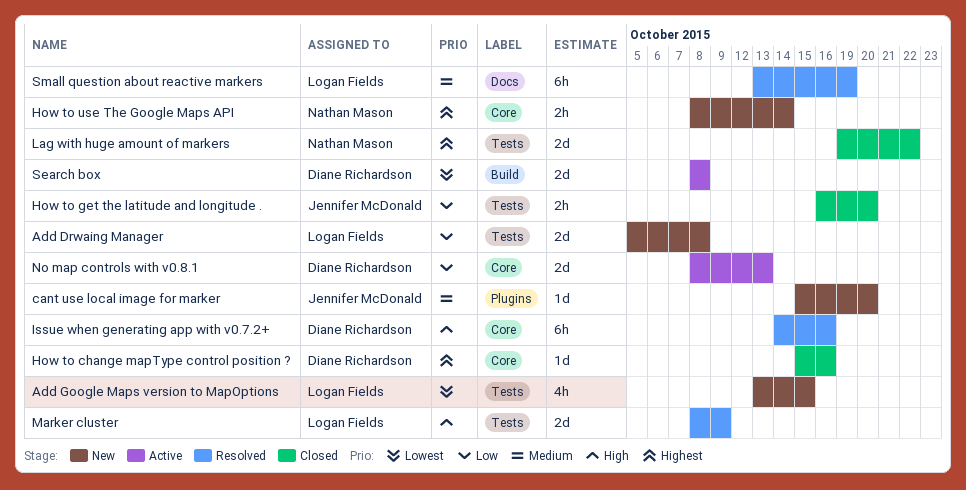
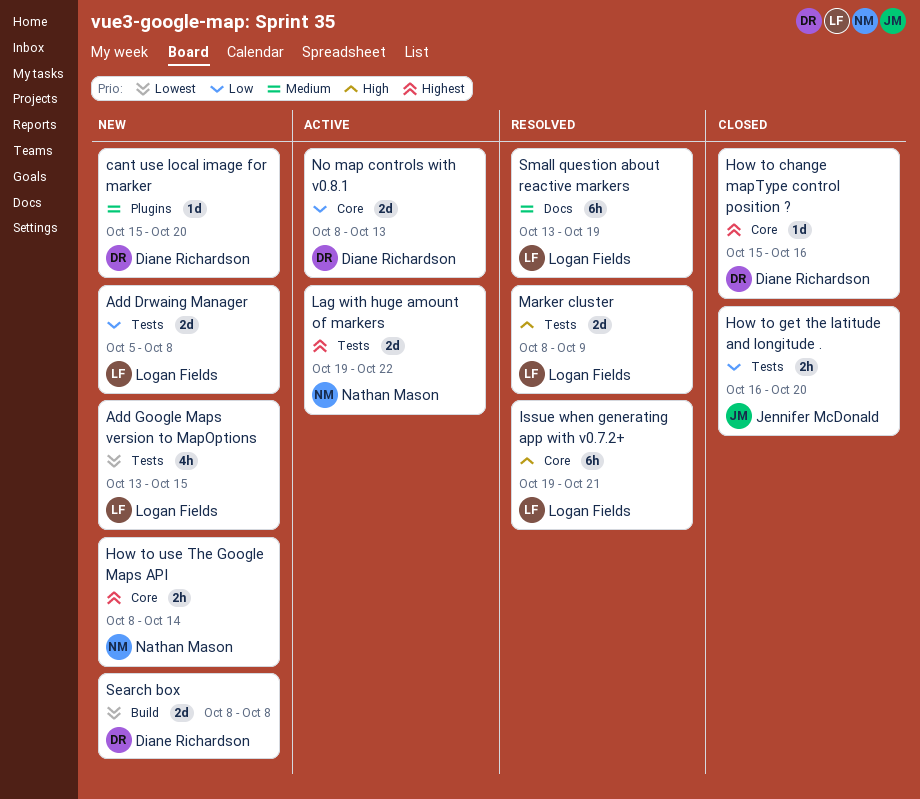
cant use local image for marker, owner: Jennifer McDonald -> Diane Richardson
Issue when generating app with v0.7.2+, owner: Diane Richardson -> Logan Fields
Issue when generating app with v0.7.2+, start: Oct 14 -> Oct 19
Issue when generating app with v0.7.2+, due: Oct 16 -> Oct 21
Lag with huge amount of markers, status: Closed -> Active
Search box, status: Active -> New

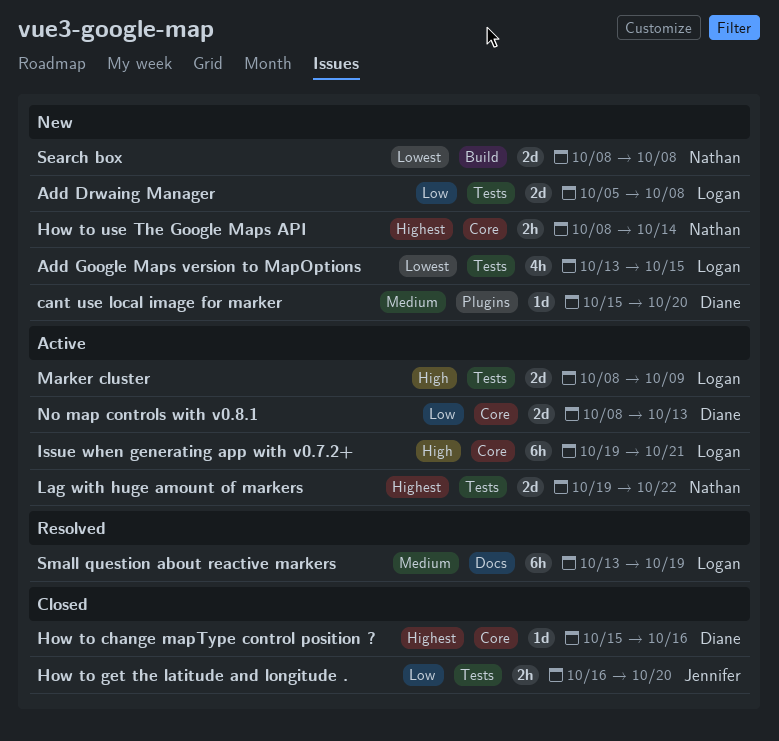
Issue when generating app with v0.7.2+, status: Resolved -> Active
Marker cluster, status: Resolved -> Active
Search box, owner: Diane Richardson -> Nathan Mason

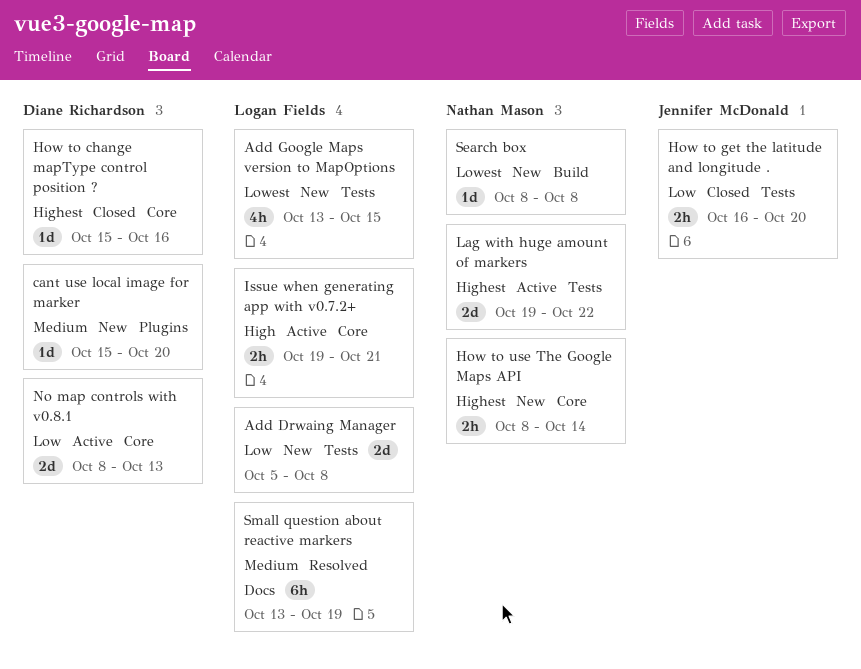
Issue when generating app with v0.7.2+, estimate: 6h -> 2h
Marker cluster: present -> none
Search box, estimate: 2d -> 1d

